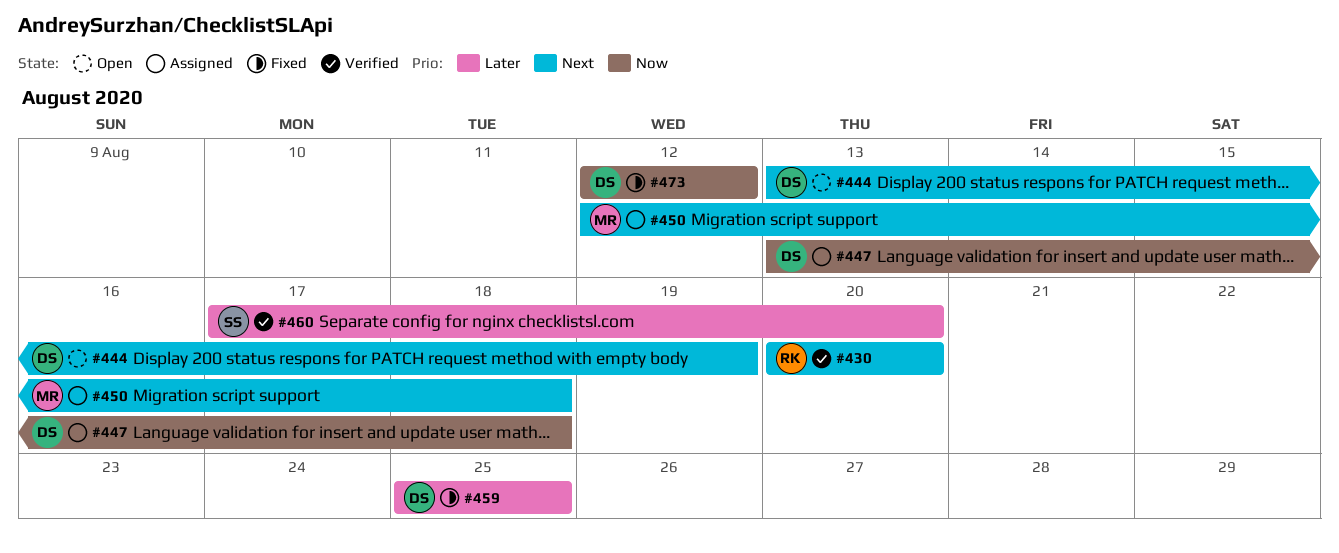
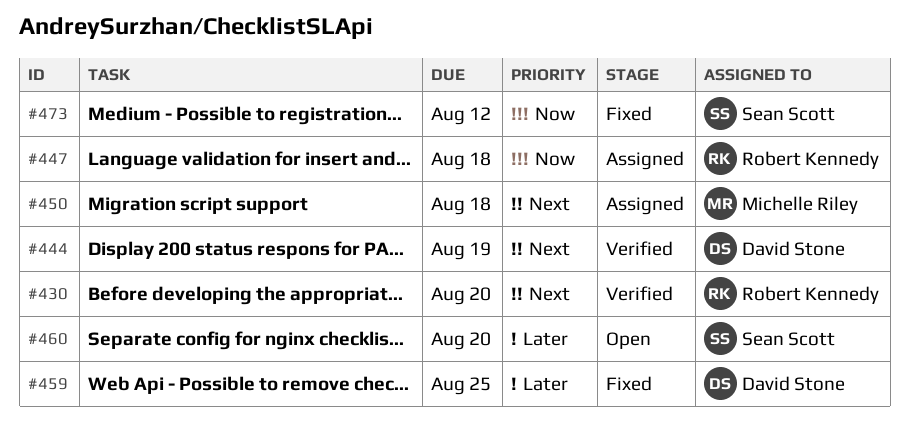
#444, status: Open -> Verified
#447, owner: David Stone -> Robert Kennedy
#460, status: Verified -> Open
#473, owner: David Stone -> Sean Scott

